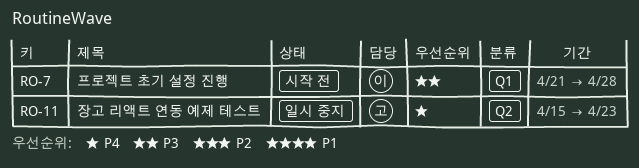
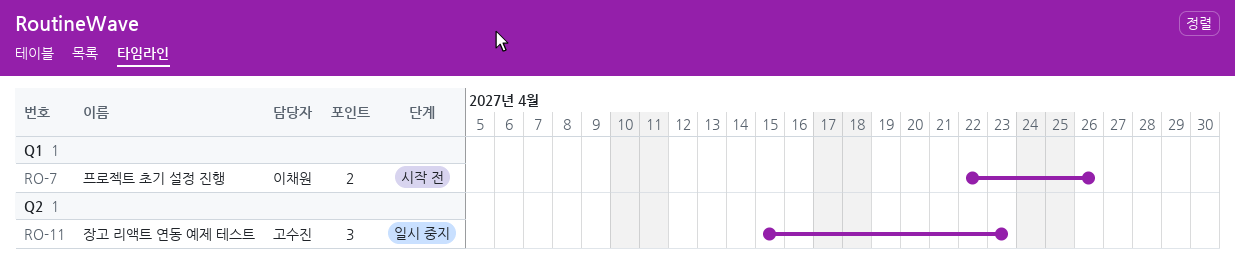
RO-7, start: Apr 21 -> Apr 22
RO-7, due: Apr 28 -> Apr 26

